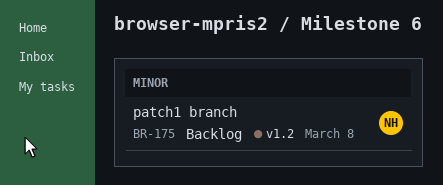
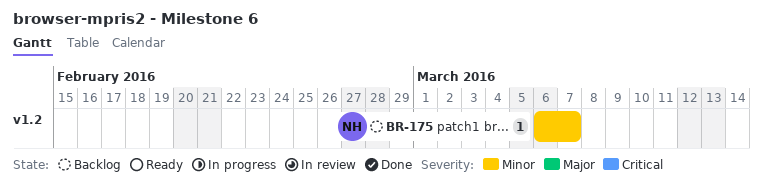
BR-175, due: Mar 8 -> Mar 7

